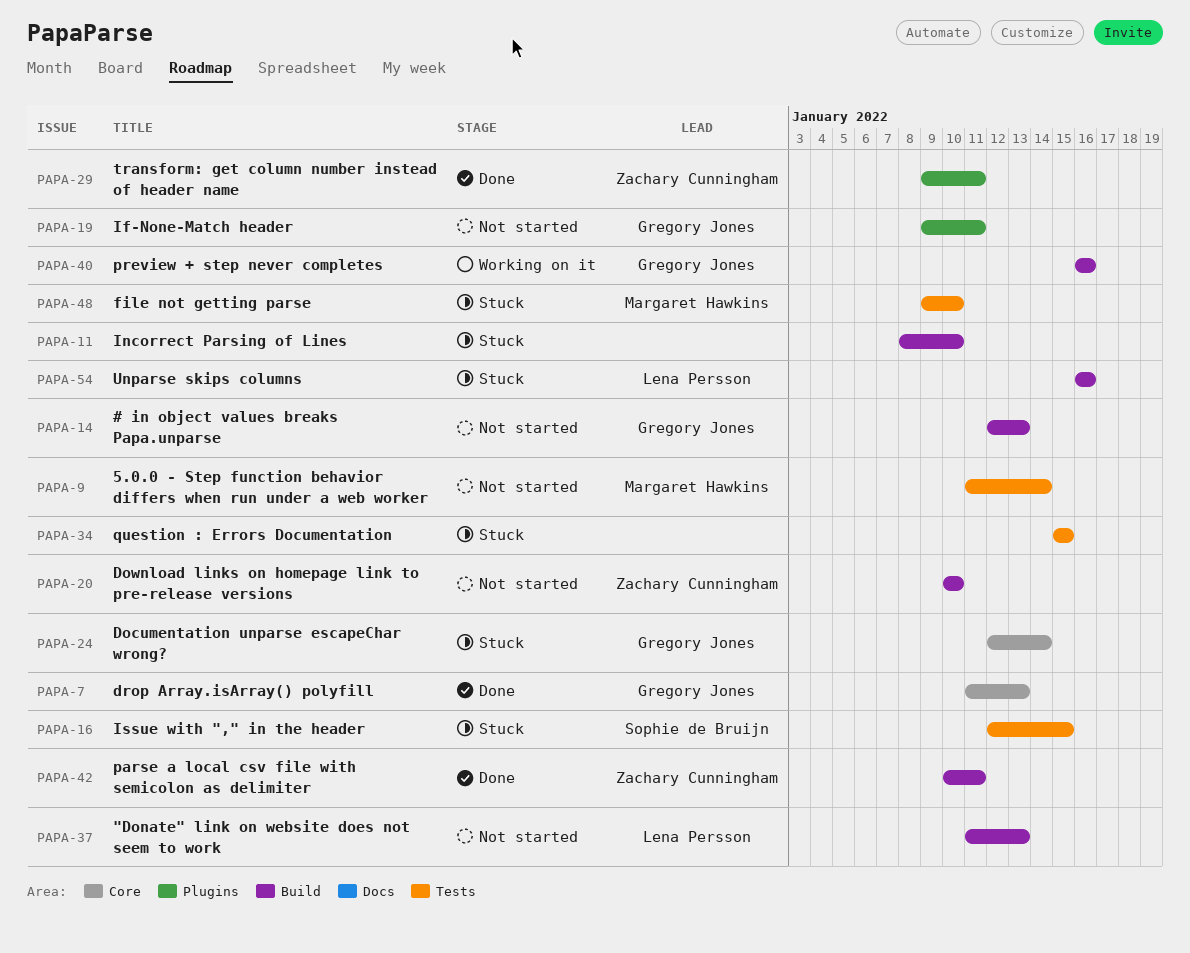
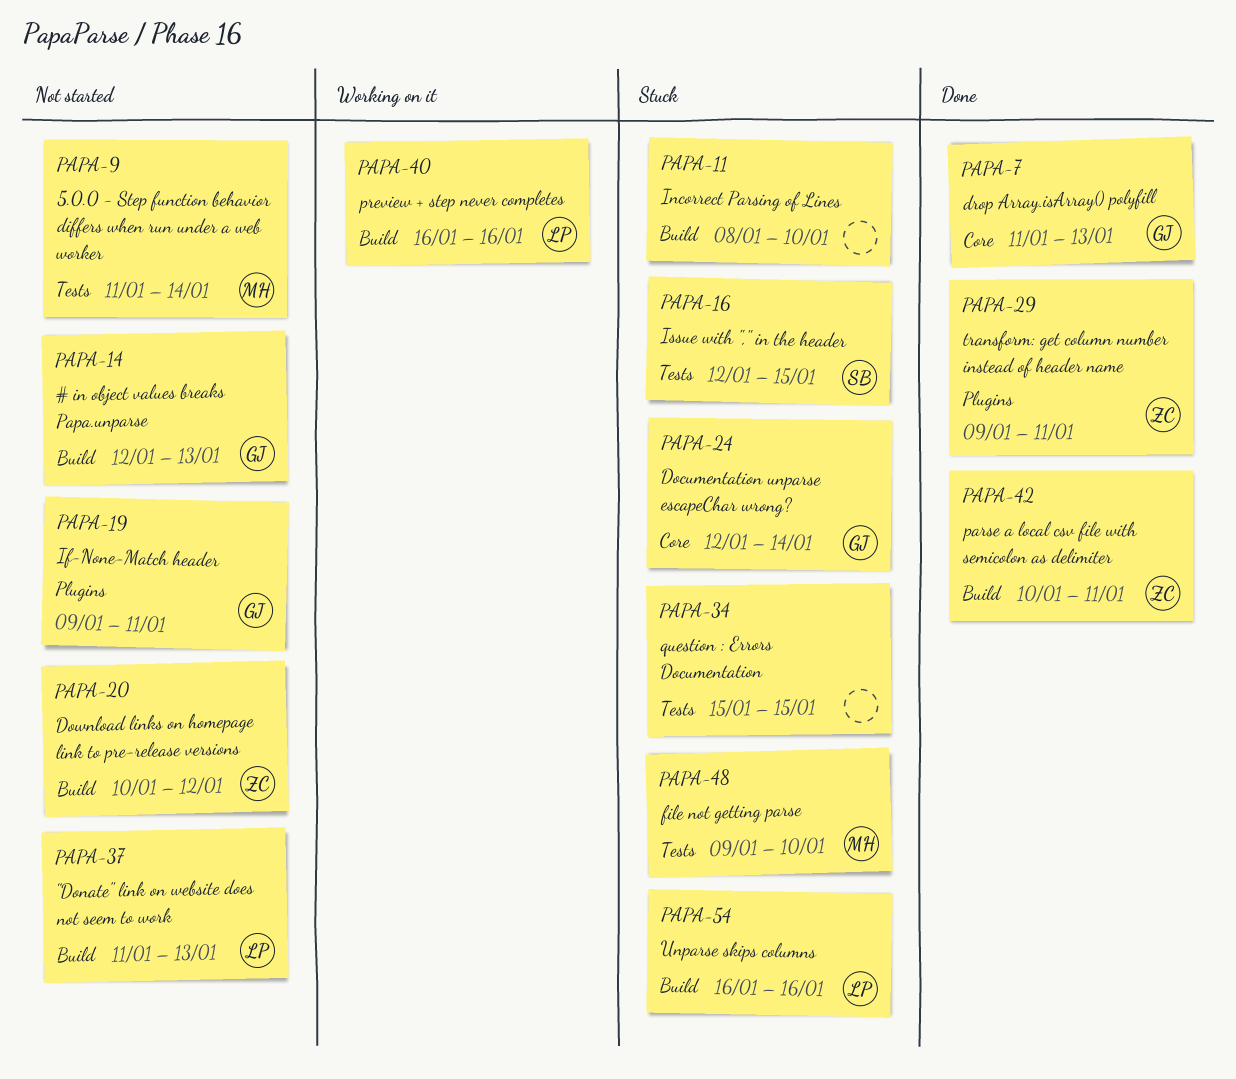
PAPA-20, due: Jan 10 -> Jan 12
PAPA-40, owner: Gregory Jones -> Lena Persson

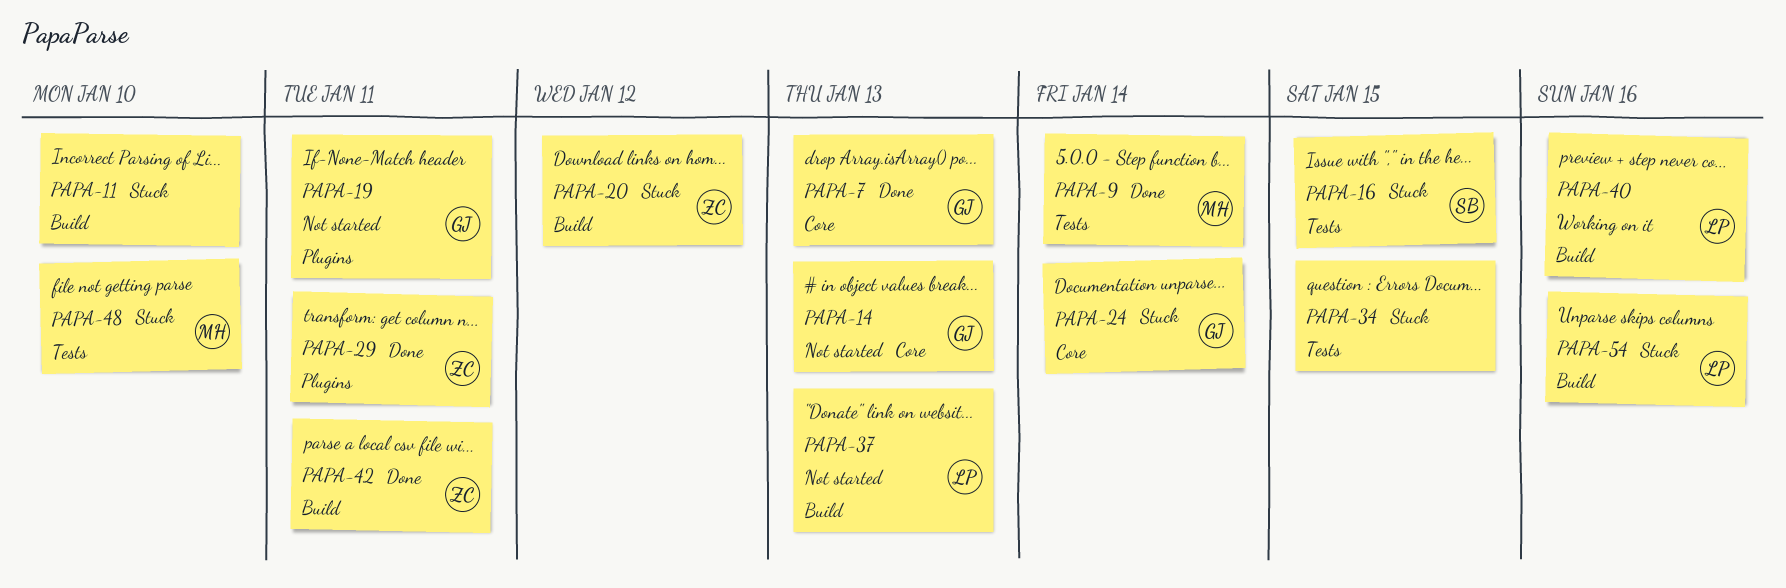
PAPA-9, status: Not started -> Done
PAPA-14, label: Build -> Core
PAPA-20, status: Not started -> Stuck

